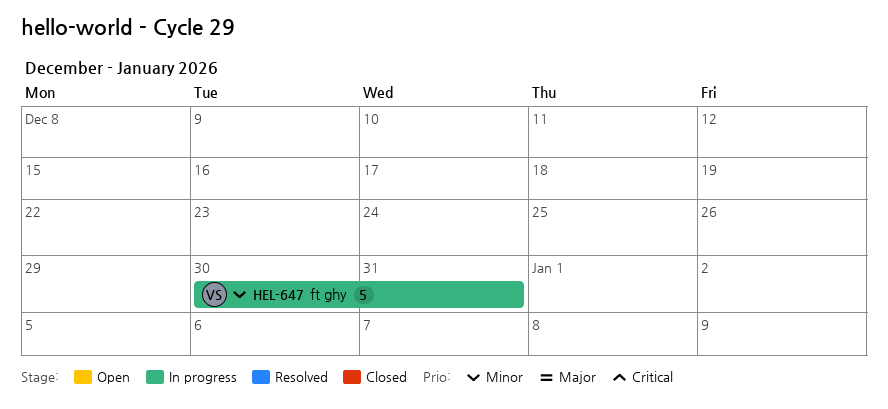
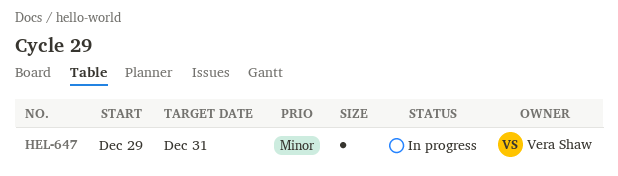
HEL-647, estimate: 5 -> 1
HEL-647, start: Dec 30 -> Dec 29

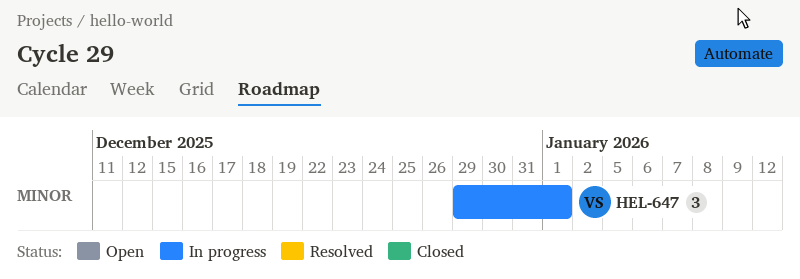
HEL-647, estimate: 1 -> 3
HEL-647, due: Dec 31 -> Jan 1

